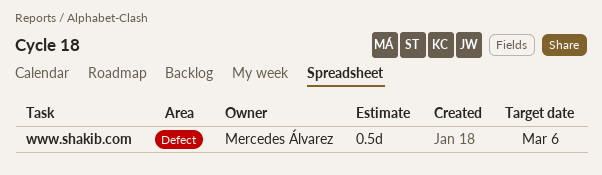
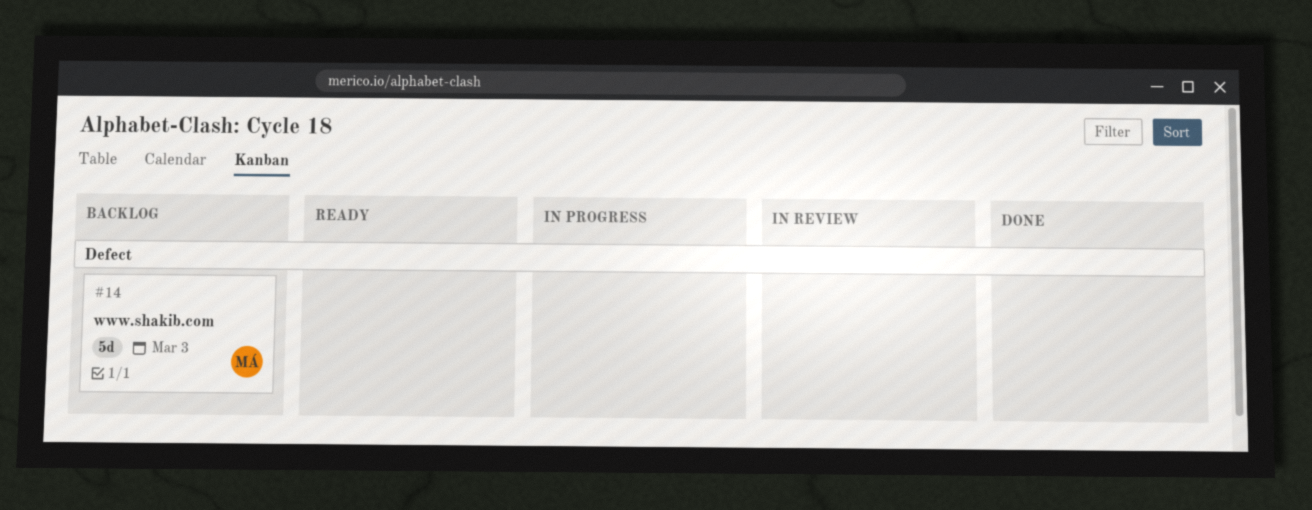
www.shakib.com, estimate: 0.5d -> 5d
www.shakib.com, due: Mar 6 -> Mar 3

